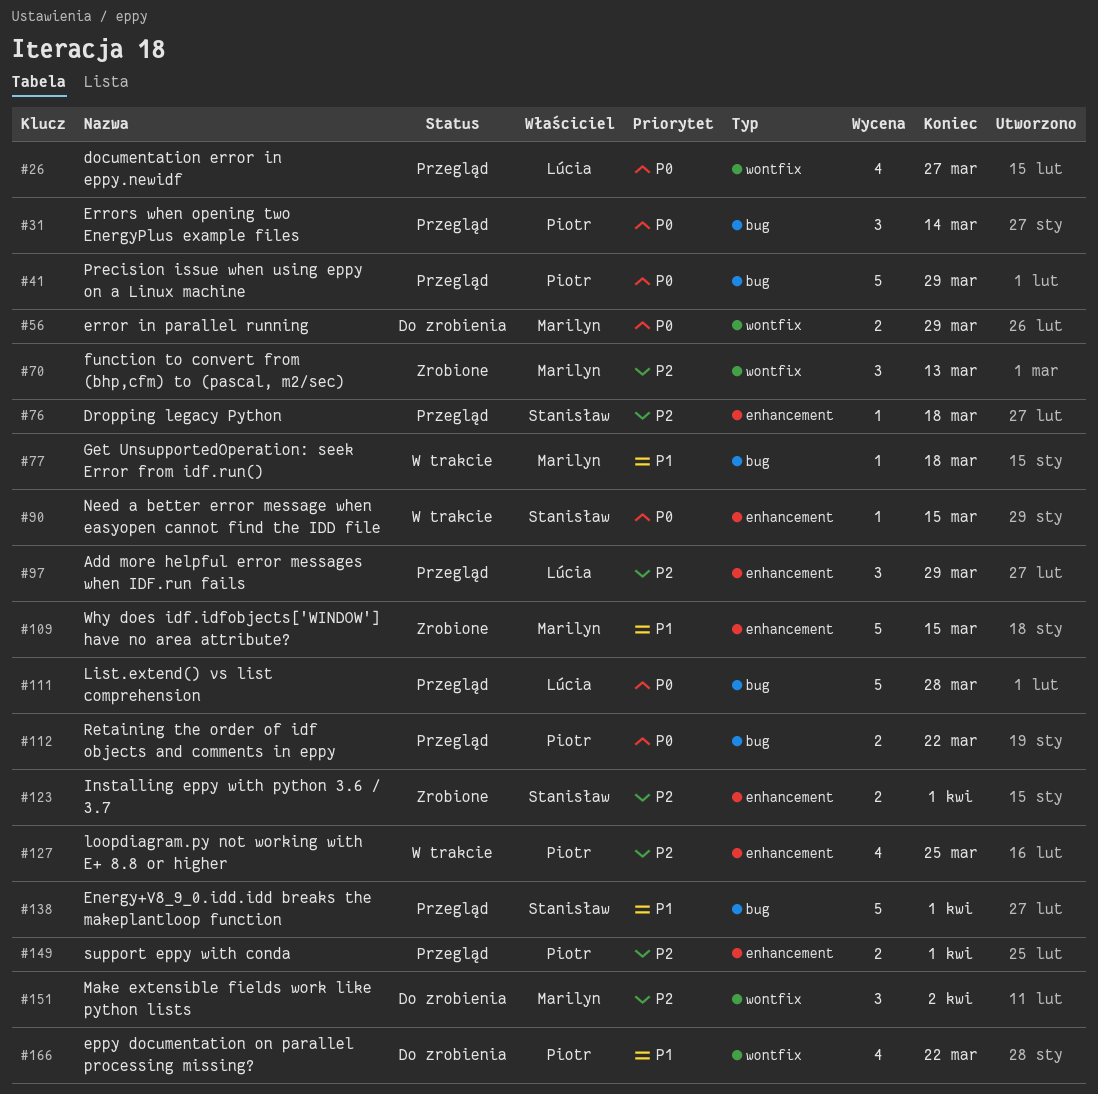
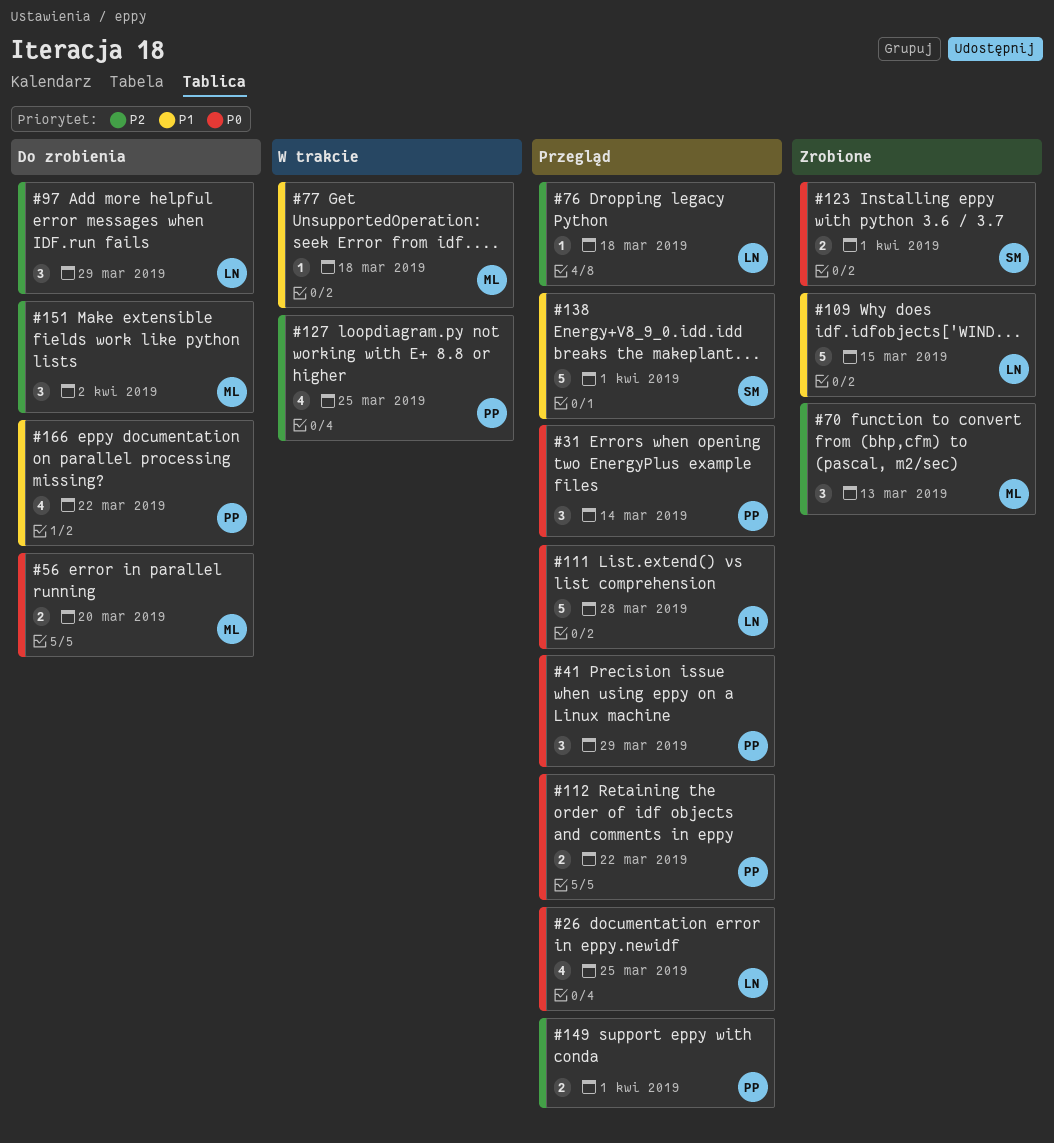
#26, due: Mar 27 -> Mar 25
#41, estimate: 5 -> 3
#56, due: Mar 29 -> Mar 20
#76, owner: Stanisław -> Lúcia
#90: present -> none
#97, status: Przegląd -> Do zrobienia
#109, owner: Marilyn -> Lúcia
#123, priority: P2 -> P0

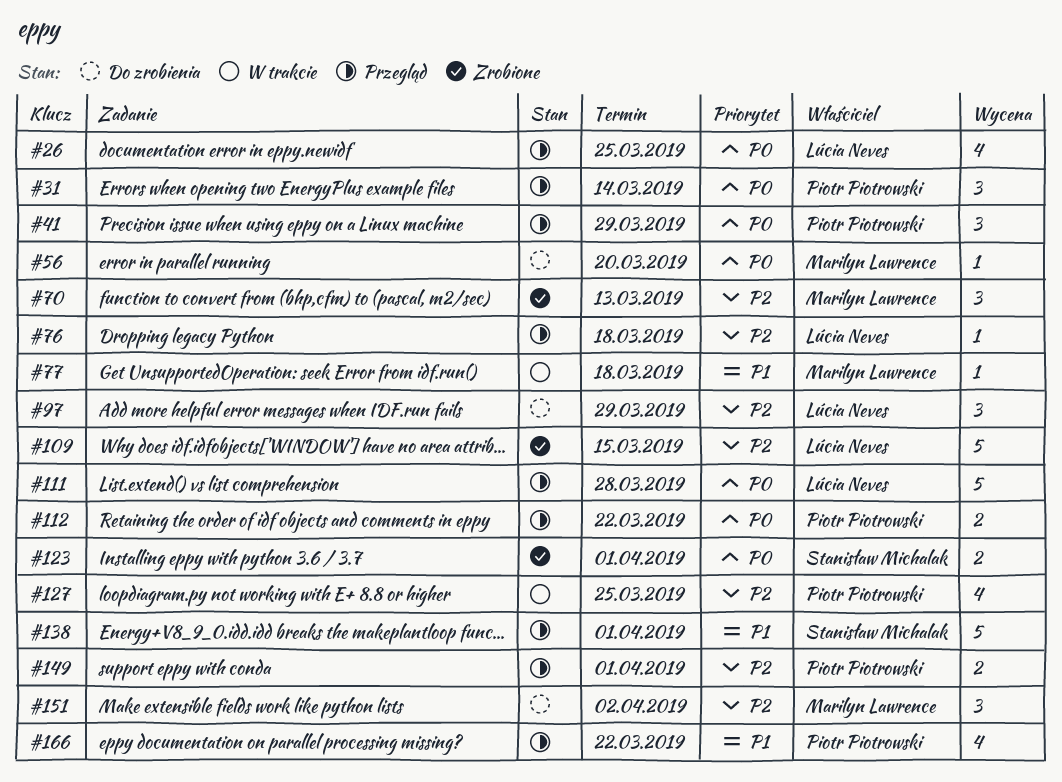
#56, estimate: 2 -> 1
#109, priority: P1 -> P2
#166, status: Do zrobienia -> Przegląd

